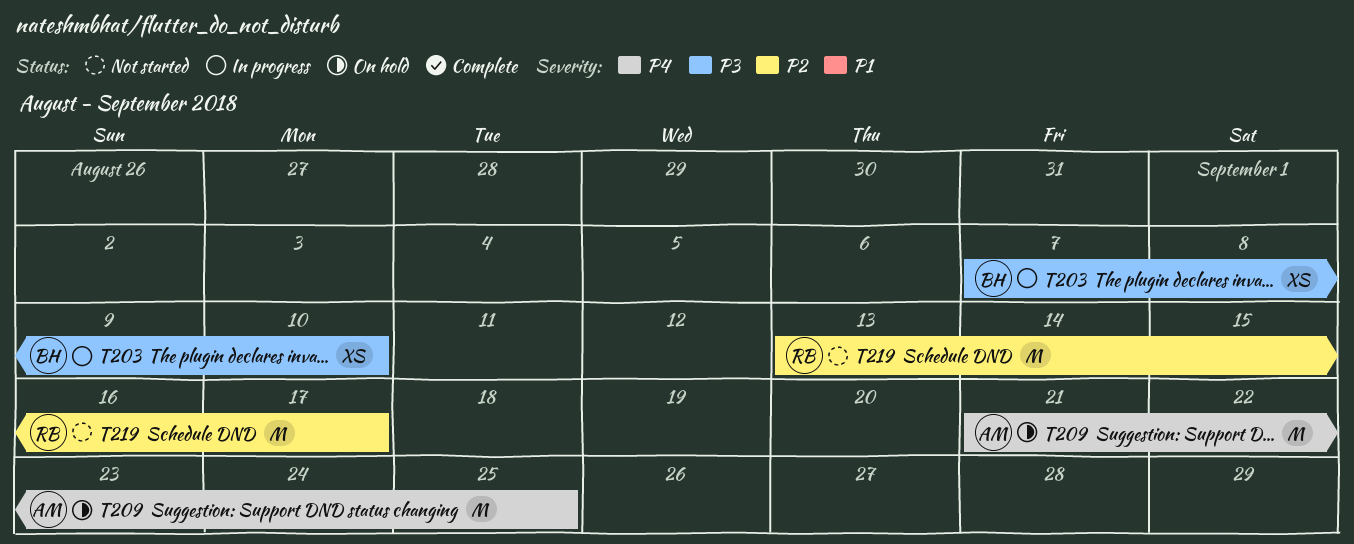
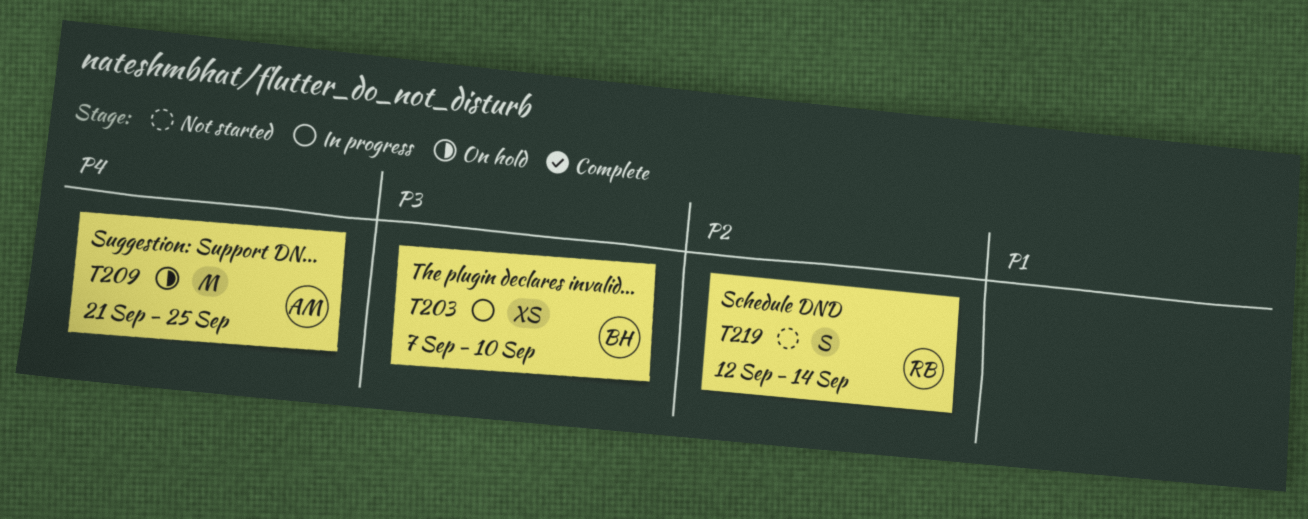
T219, estimate: M -> S
T219, start: Sep 13 -> Sep 12
T219, due: Sep 17 -> Sep 14

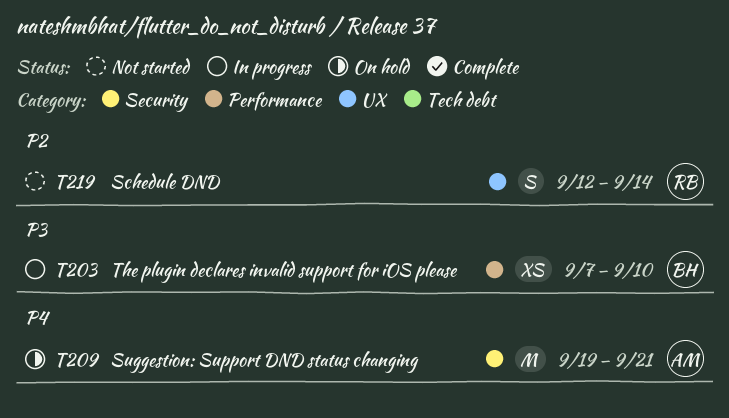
T209, start: Sep 21 -> Sep 19
T209, due: Sep 25 -> Sep 21

